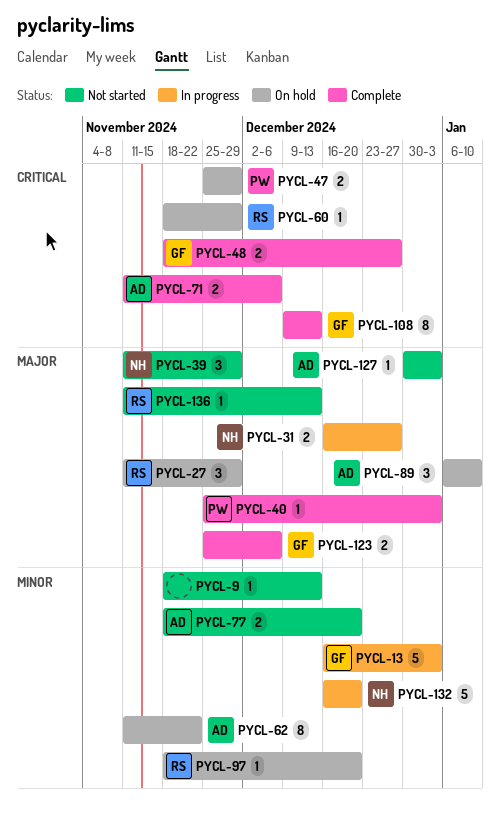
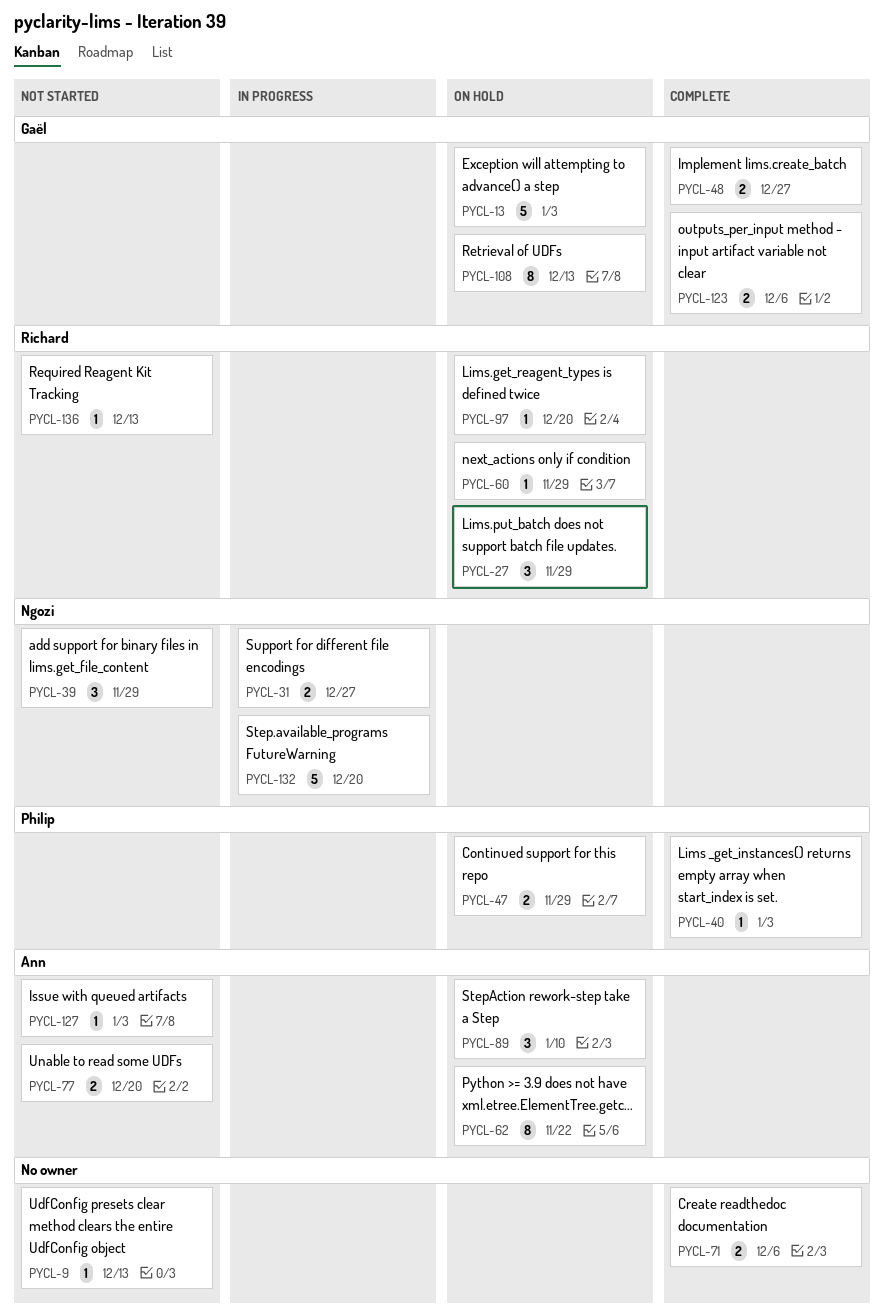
PYCL-13, status: In progress -> On hold
PYCL-71, owner: Ann -> none
PYCL-108, status: Complete -> On hold

